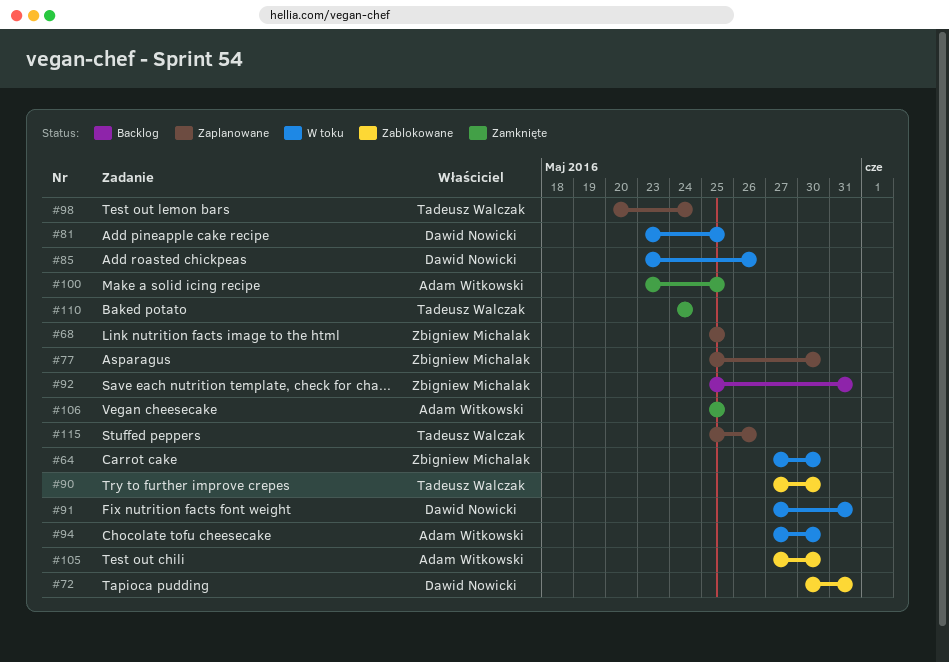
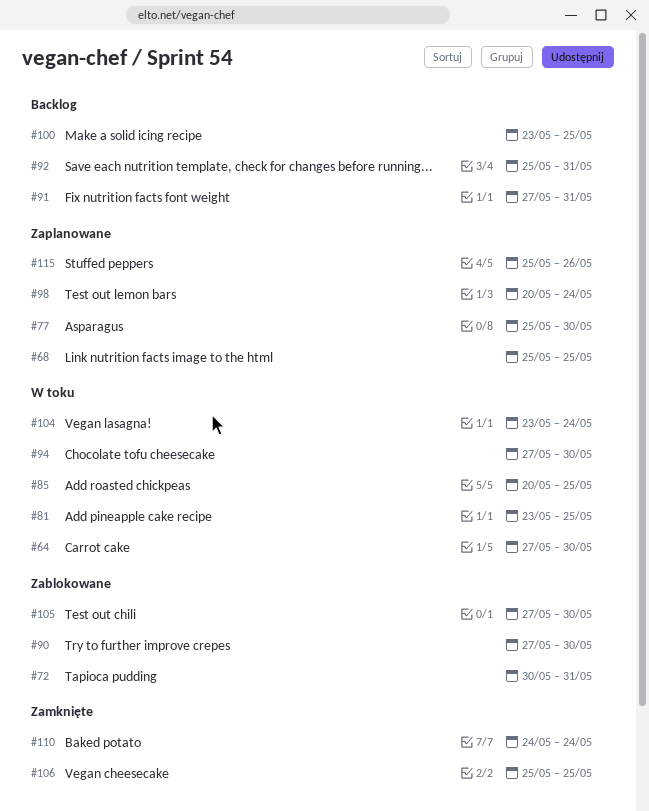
#85, start: May 23 -> May 20
#85, due: May 26 -> May 25
#91, status: W toku -> Backlog
#100, status: Zamknięte -> Backlog
#104: none -> present

